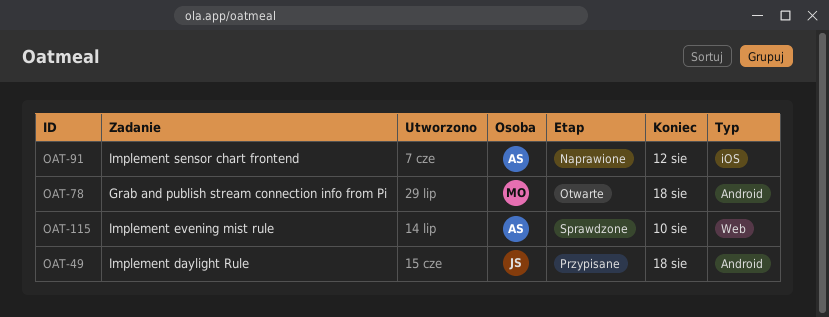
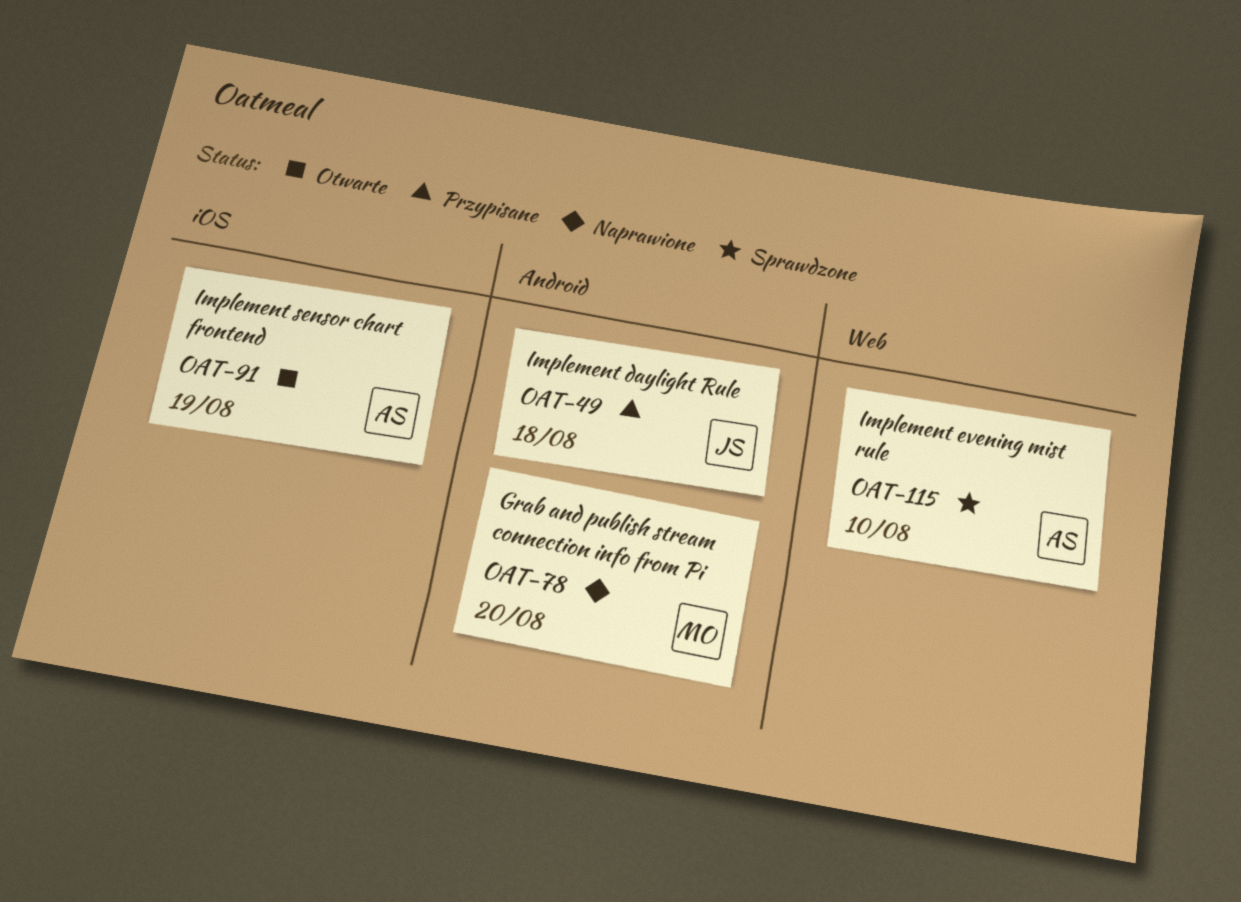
OAT-78, status: Otwarte -> Naprawione
OAT-78, due: Aug 18 -> Aug 20
OAT-91, status: Naprawione -> Otwarte
OAT-91, due: Aug 12 -> Aug 19

